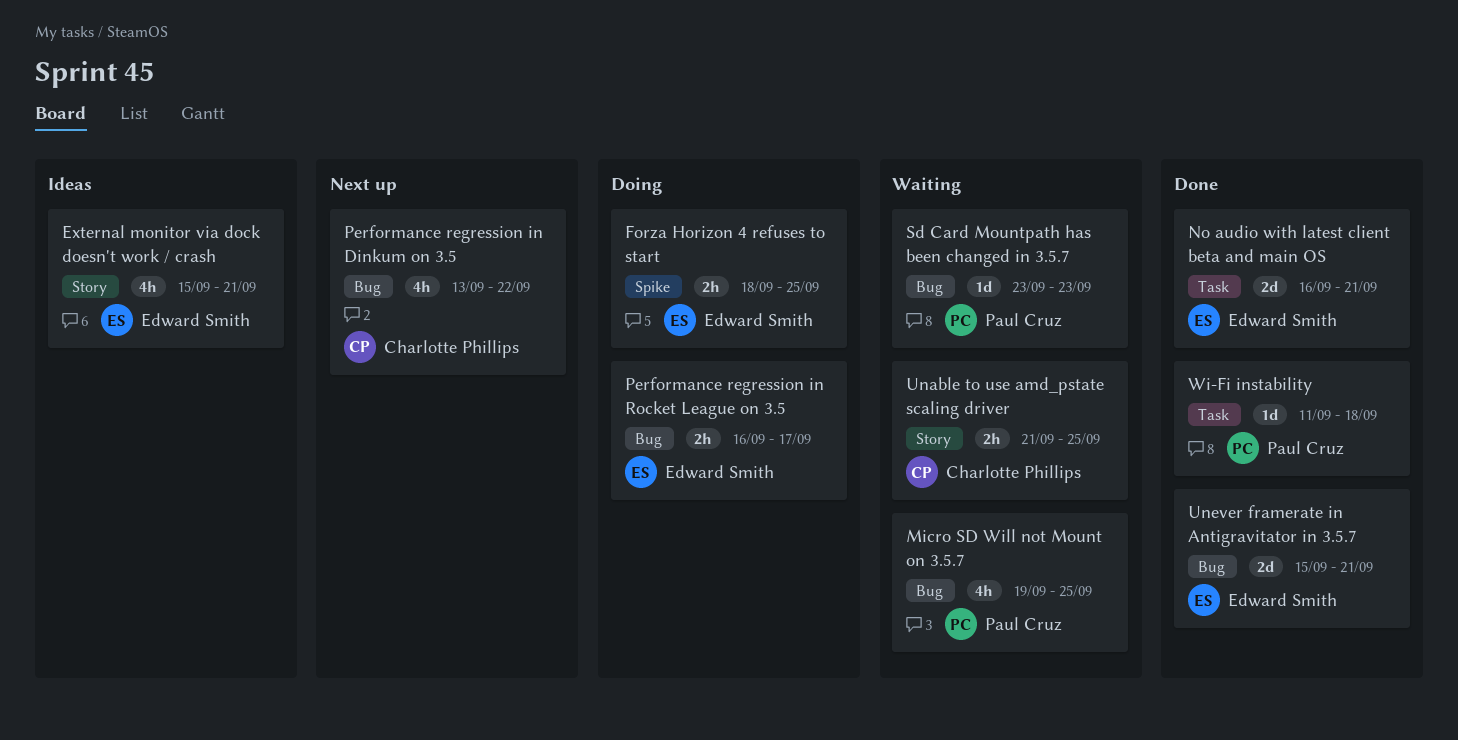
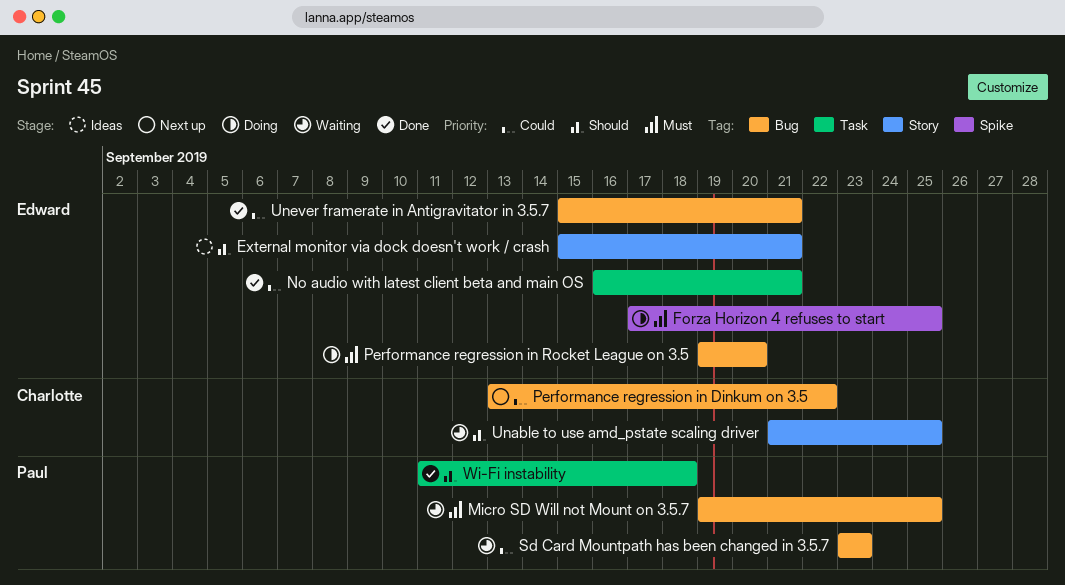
Forza Horizon 4 refuses to start, start: Sep 18 -> Sep 17
Performance regression in Rocket League on 3.5, start: Sep 16 -> Sep 19
Performance regression in Rocket League on 3.5, due: Sep 17 -> Sep 20

